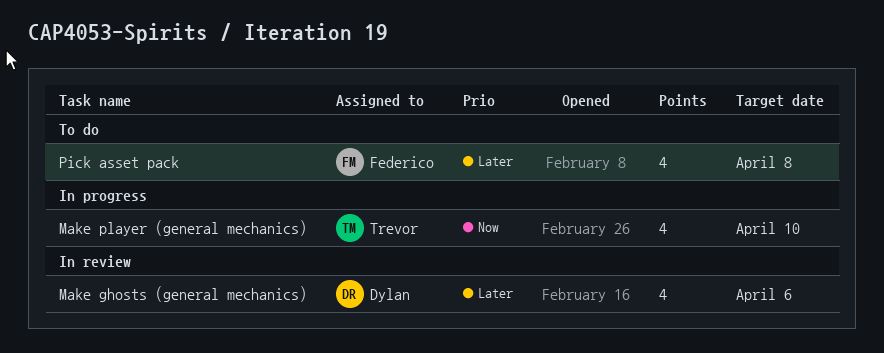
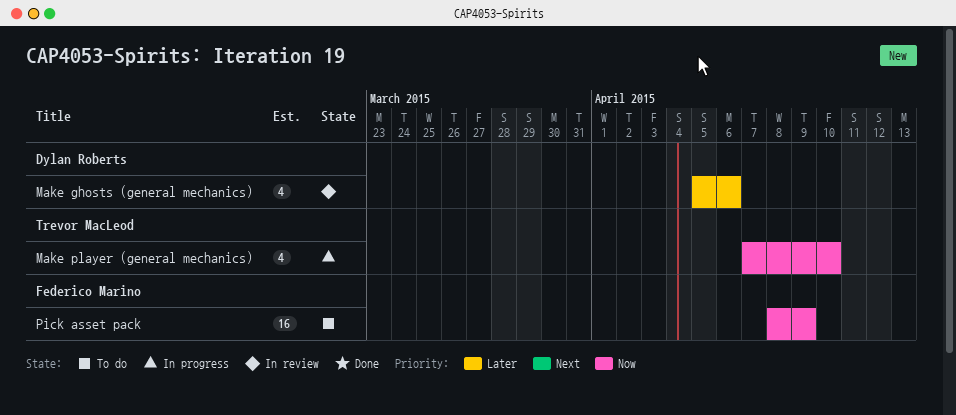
Pick asset pack, priority: Later -> Now
Pick asset pack, estimate: 4 -> 16
Pick asset pack, due: Apr 8 -> Apr 9

